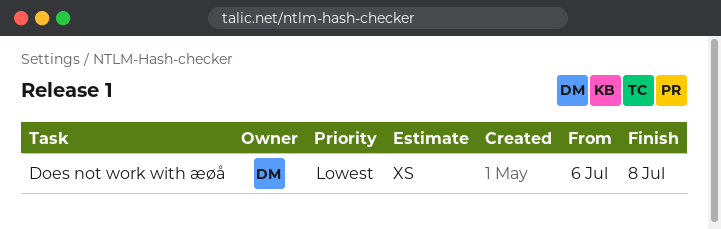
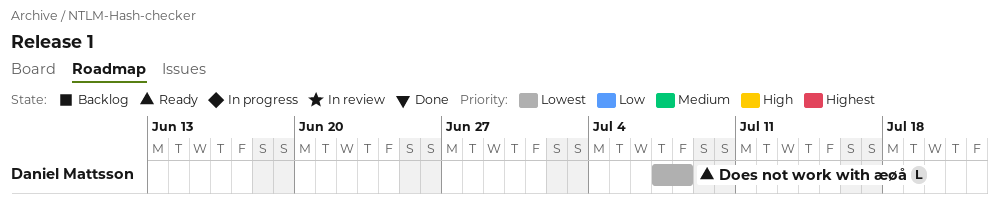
Does not work with æøå, estimate: XS -> L
Does not work with æøå, start: Jul 6 -> Jul 7

